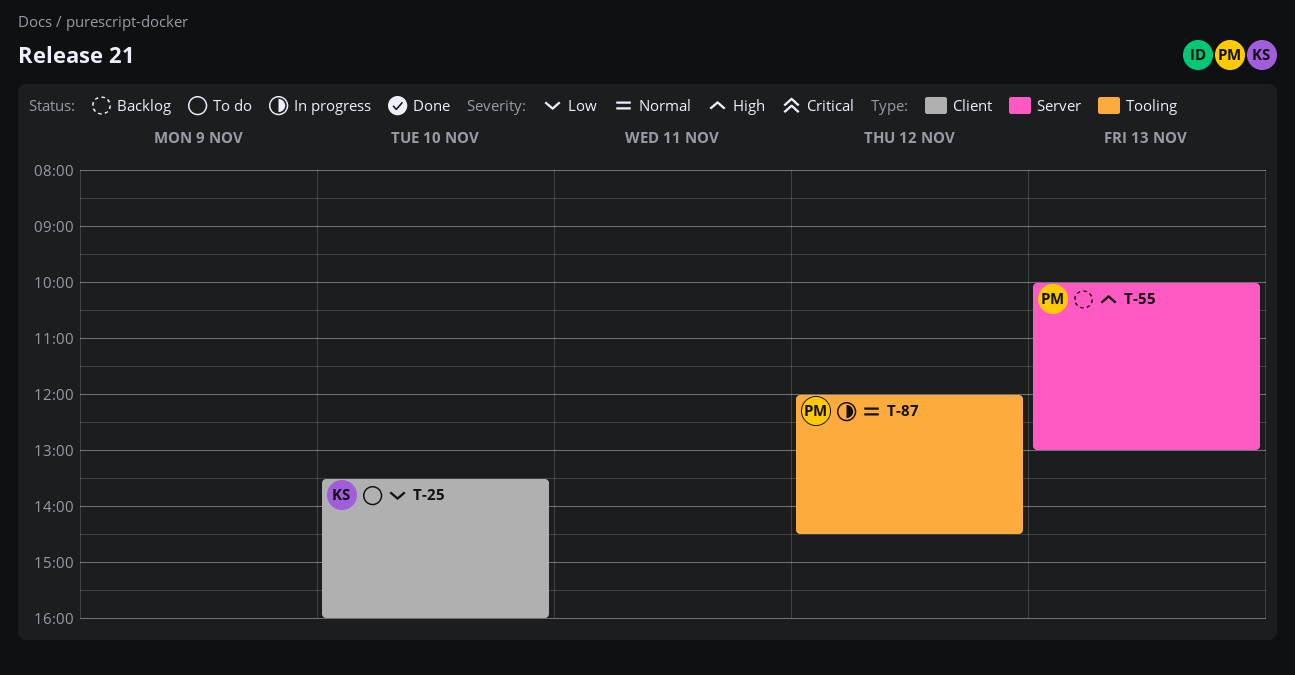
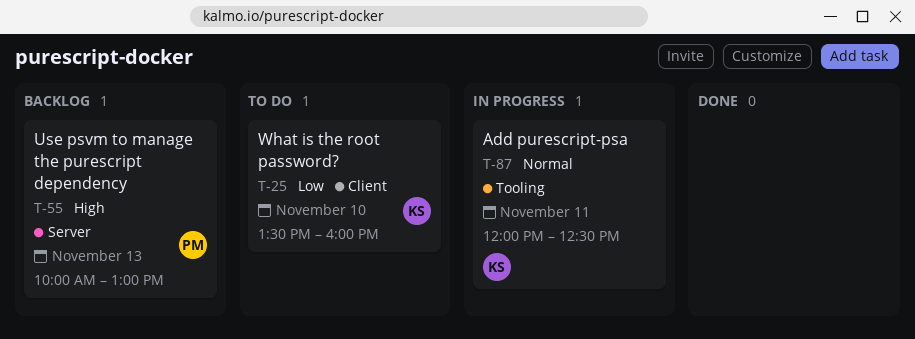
T-87, owner: PM -> KS
T-87, day: Nov 12 -> Nov 11
T-87, ends: 14:30 -> 12:30

